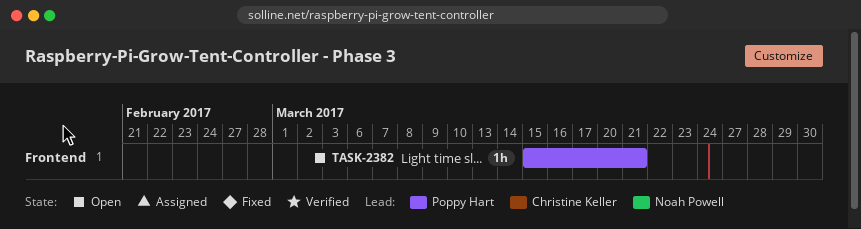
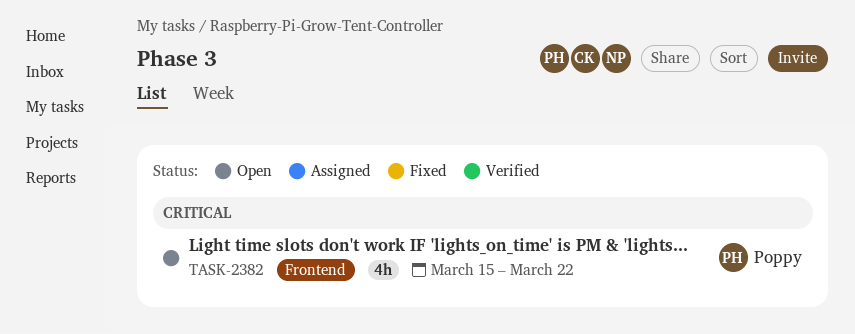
TASK-2382, estimate: 1h -> 4h
TASK-2382, due: Mar 21 -> Mar 22

